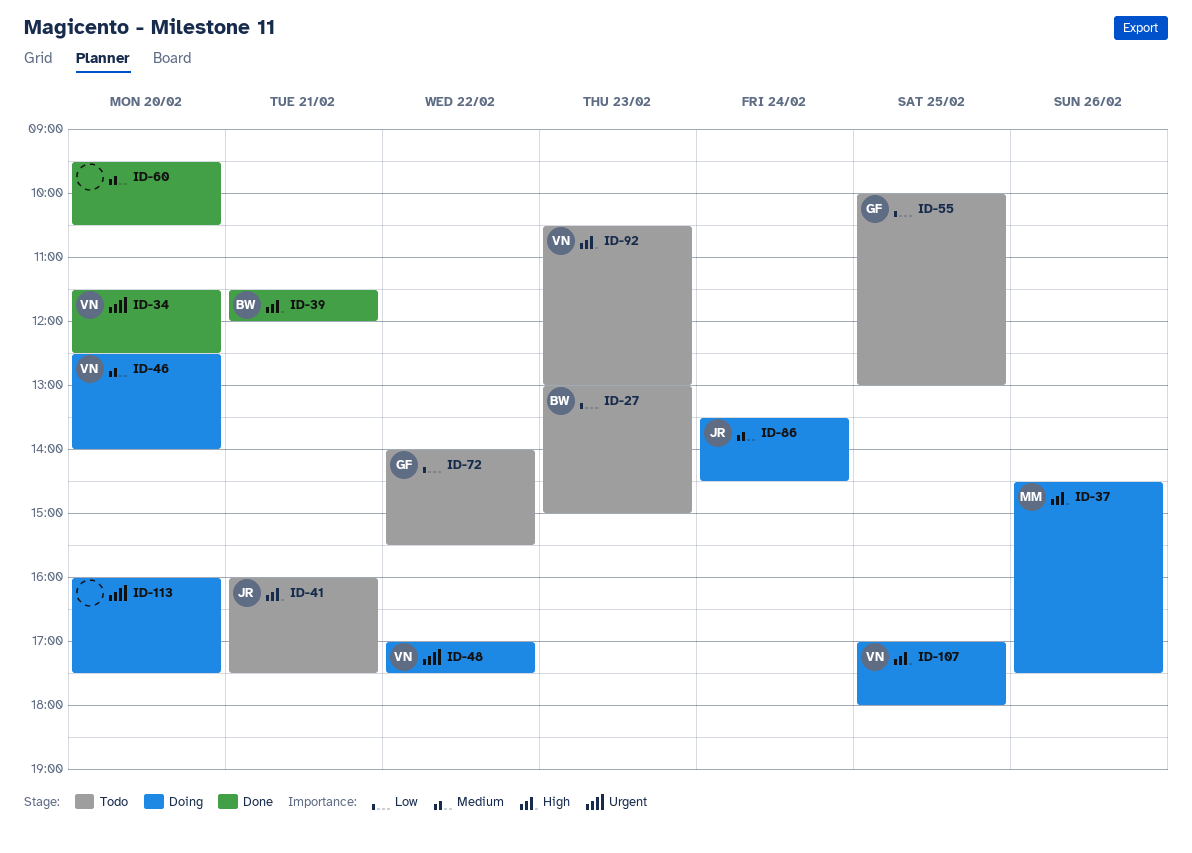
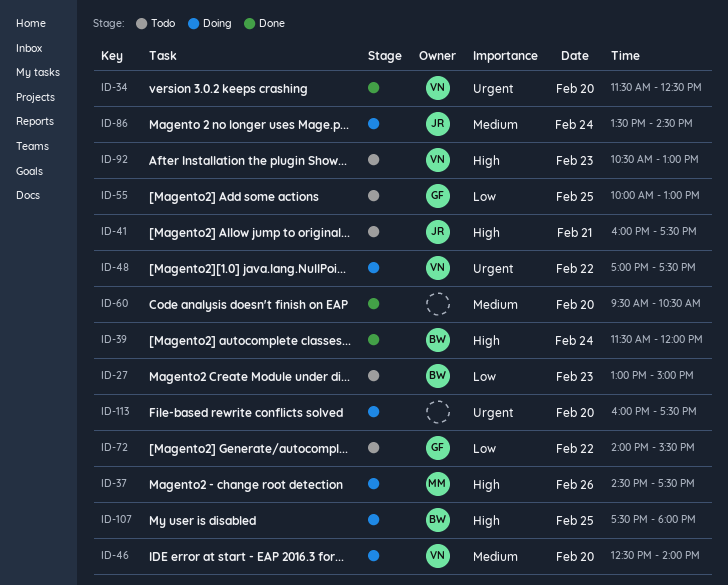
ID-39, day: Feb 21 -> Feb 24
ID-107, owner: VN -> BW
ID-107, begins: 17:00 -> 17:30

